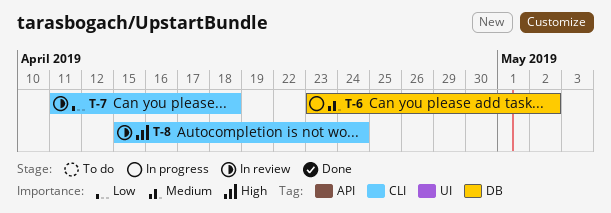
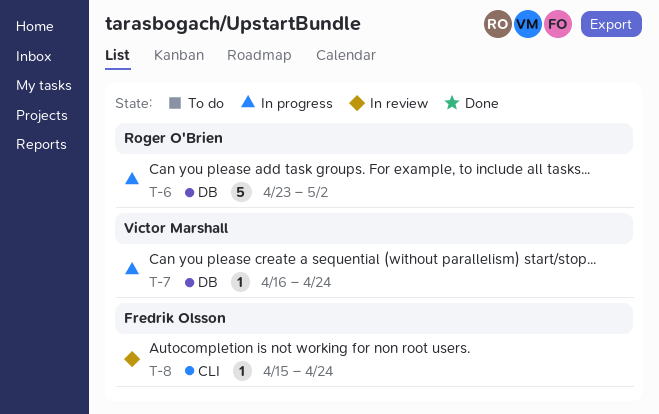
T-7, status: In review -> In progress
T-7, label: CLI -> DB
T-7, start: Apr 11 -> Apr 16
T-7, due: Apr 18 -> Apr 24

